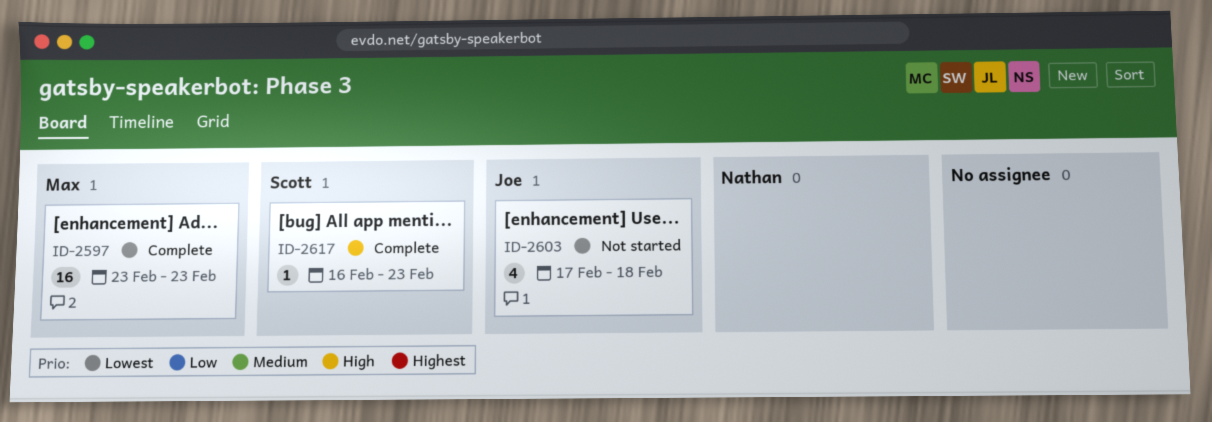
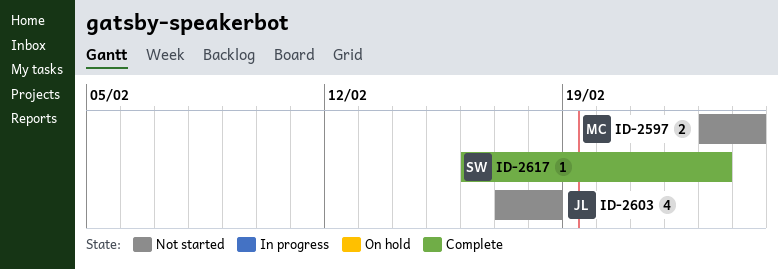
ID-2597, status: Complete -> Not started
ID-2597, estimate: 16 -> 2
ID-2597, due: Feb 23 -> Feb 24

